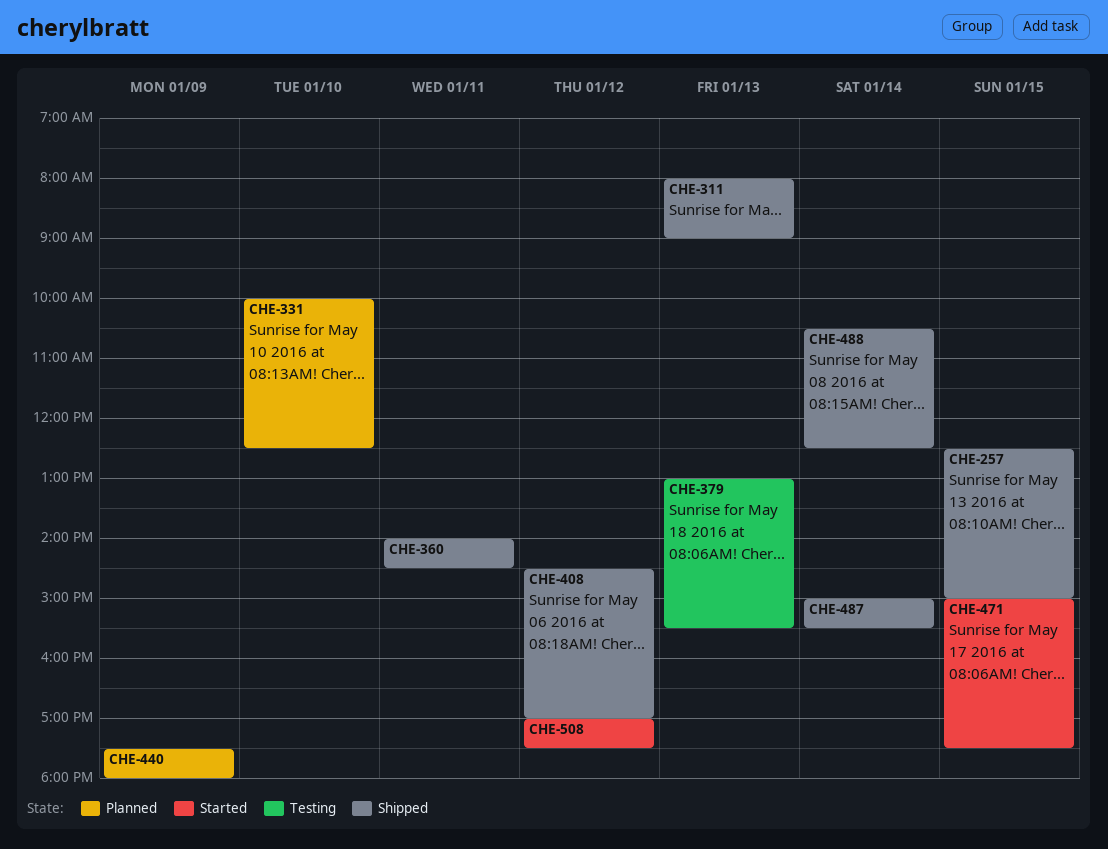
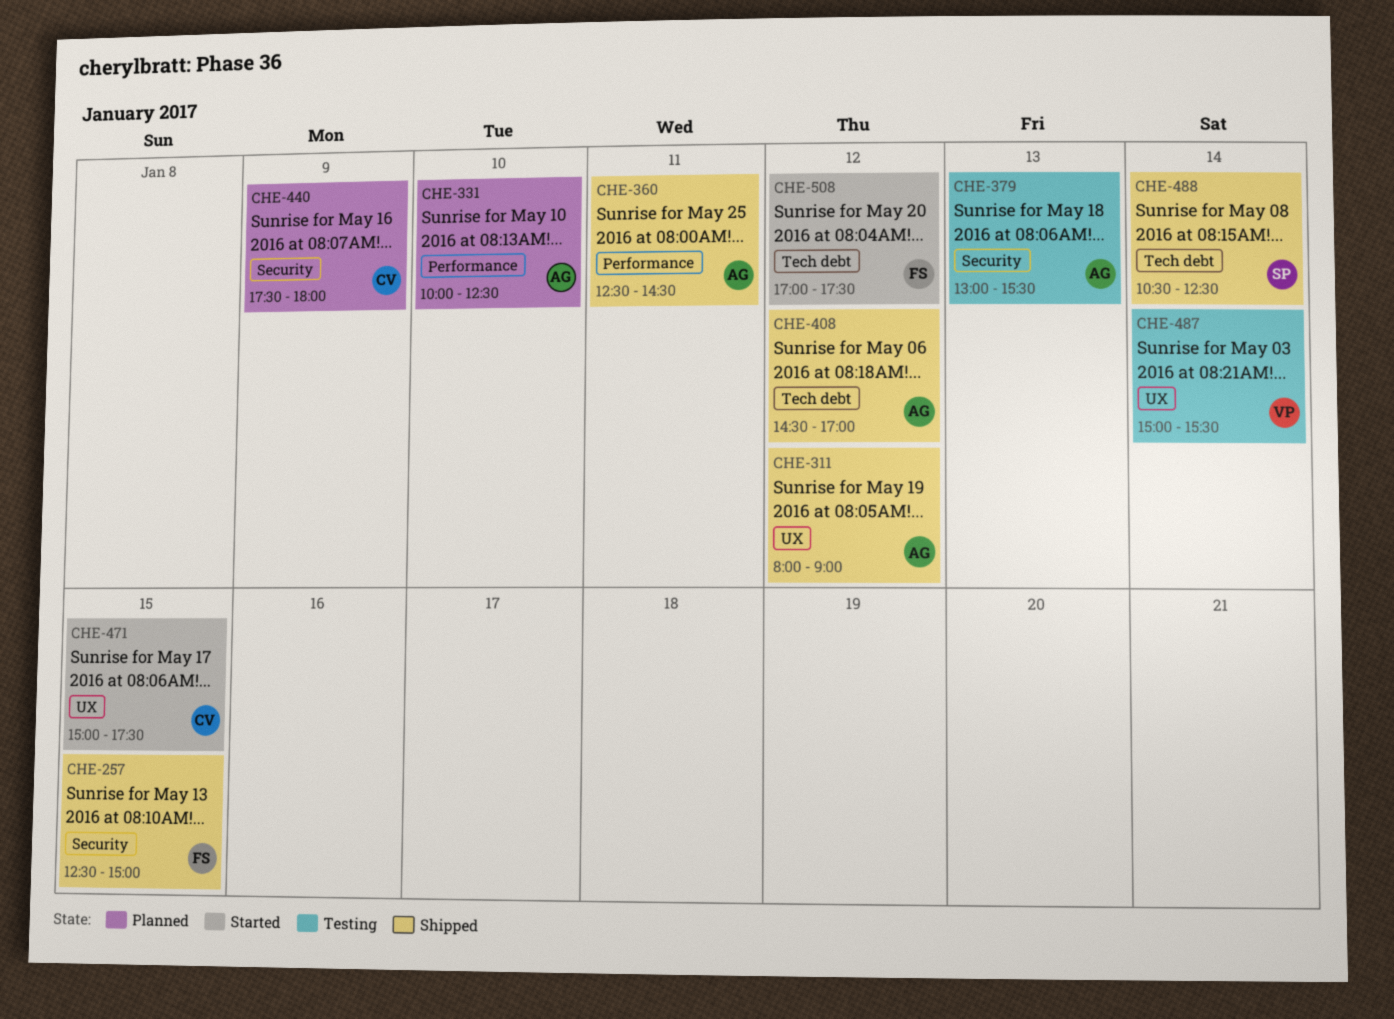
CHE-311, day: Jan 13 -> Jan 12
CHE-360, begins: 14:00 -> 12:30
CHE-487, status: Shipped -> Testing

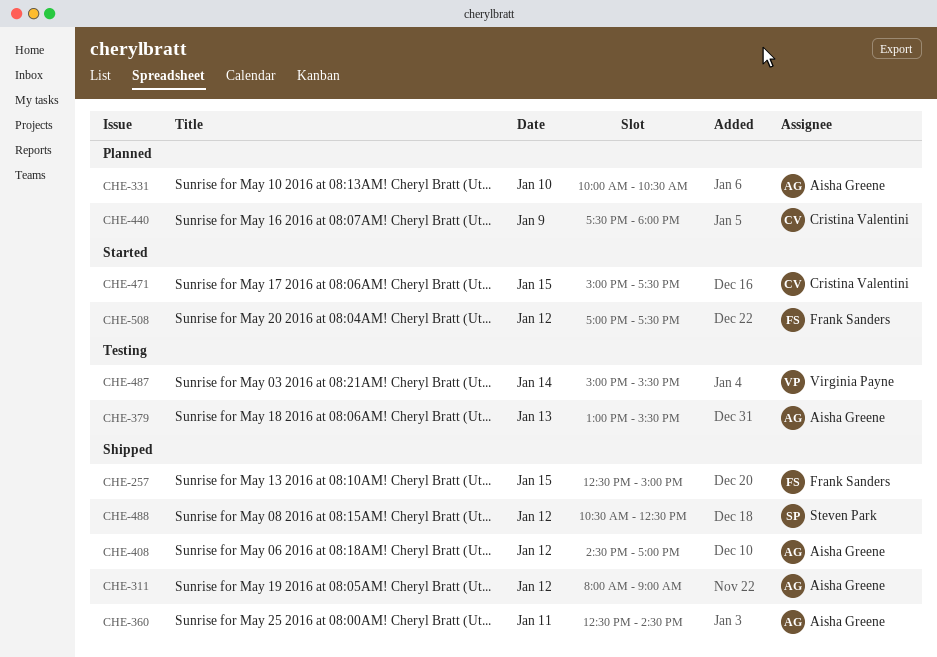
CHE-331, ends: 12:30 -> 10:30
CHE-488, day: Jan 14 -> Jan 12

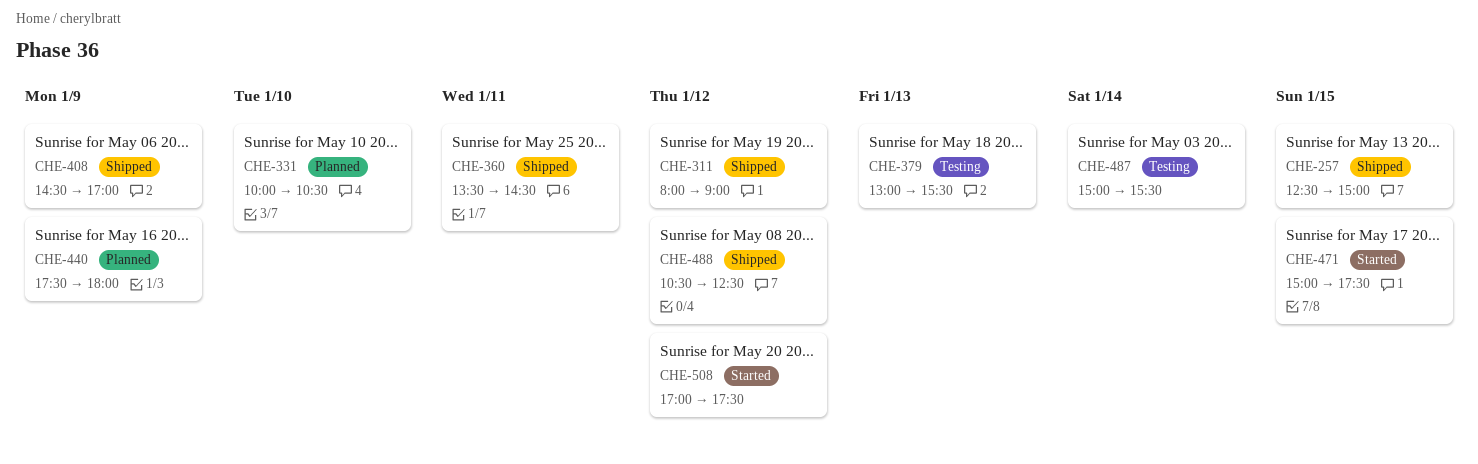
CHE-360, begins: 12:30 -> 13:30
CHE-408, day: Jan 12 -> Jan 9

